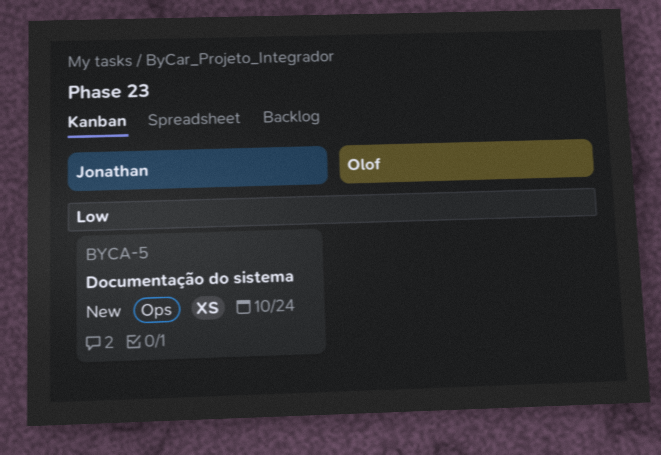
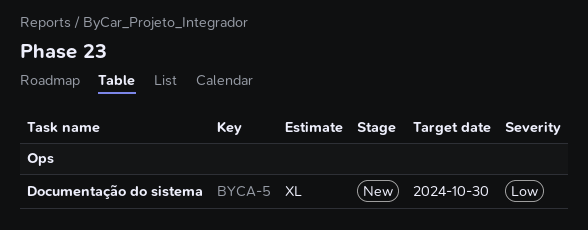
BYCA-5, estimate: XS -> XL
BYCA-5, due: Oct 24 -> Oct 30

